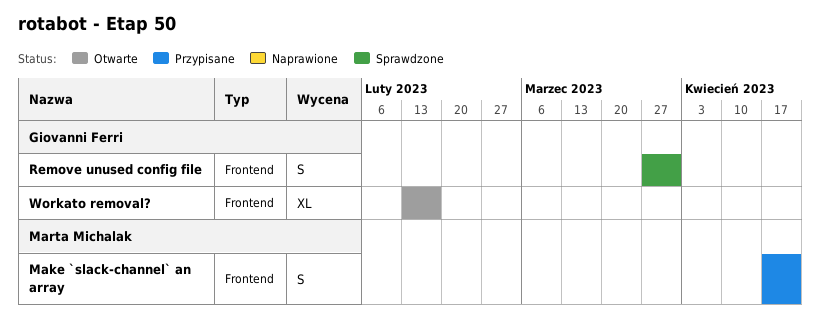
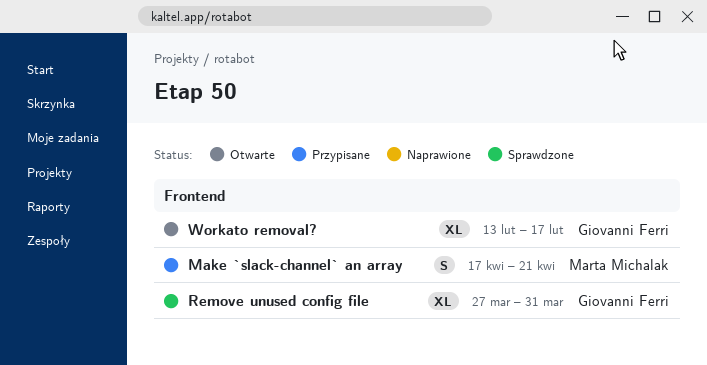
Remove unused config file, estimate: S -> XL

